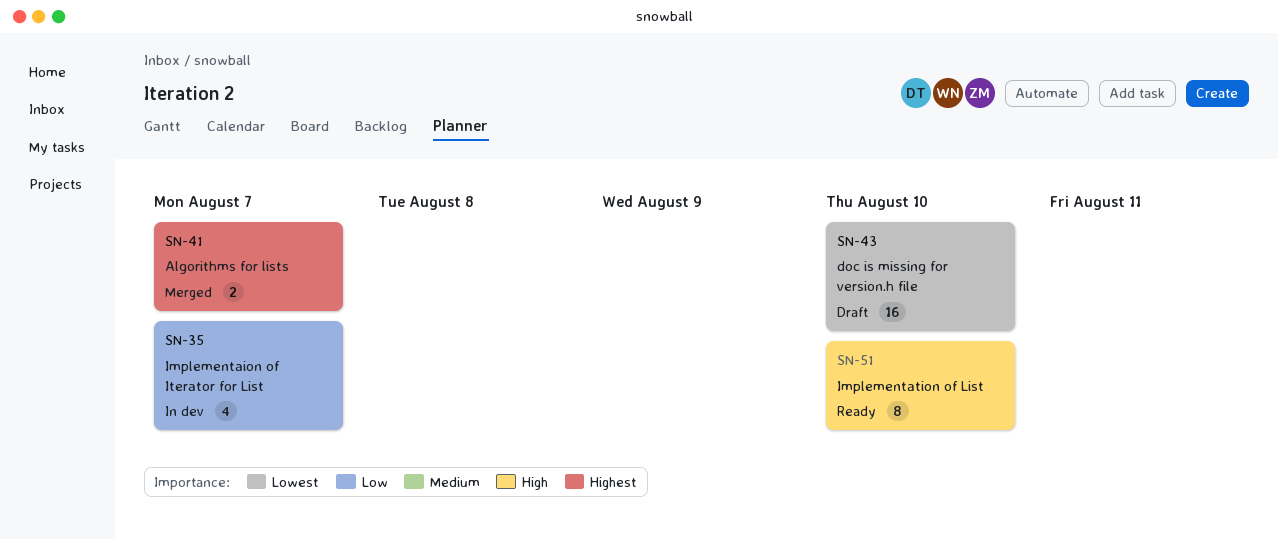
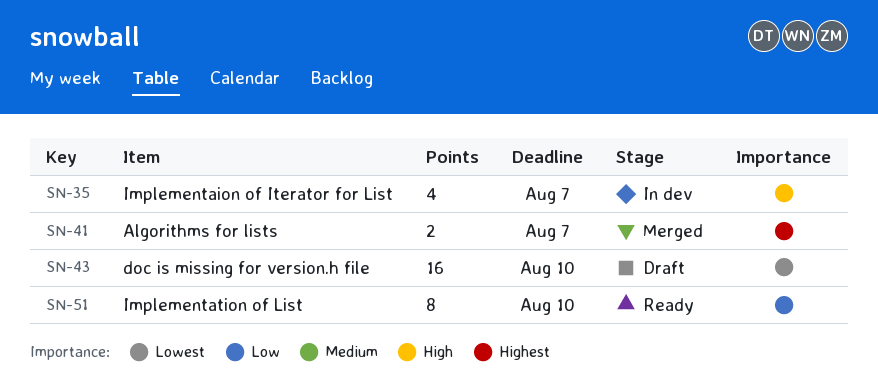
SN-35, priority: Low -> High
SN-51, priority: High -> Low

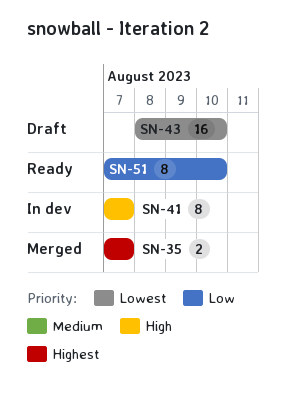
SN-35, status: In dev -> Merged
SN-35, priority: High -> Highest
SN-35, estimate: 4 -> 2
SN-41, status: Merged -> In dev
SN-41, priority: Highest -> High
SN-41, estimate: 2 -> 8

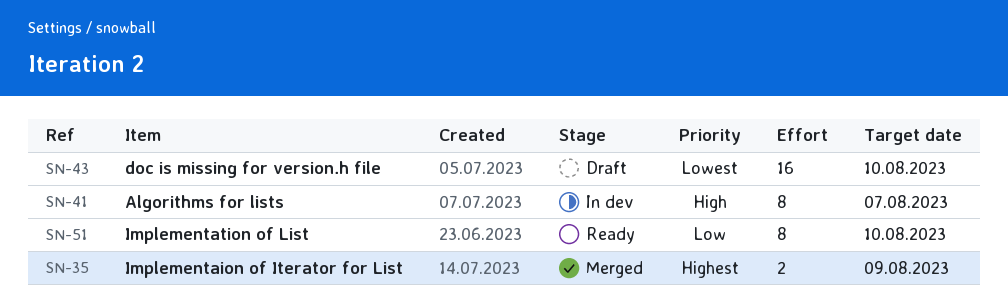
SN-35, due: Aug 7 -> Aug 9

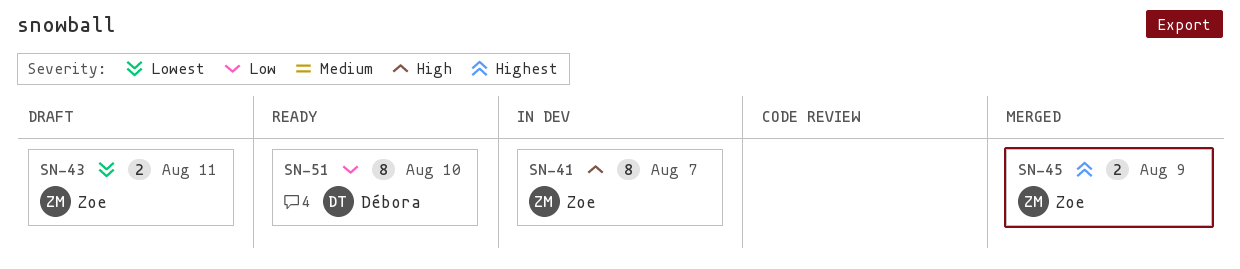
SN-35: present -> none
SN-43, estimate: 16 -> 2
SN-43, due: Aug 10 -> Aug 11
SN-45: none -> present

